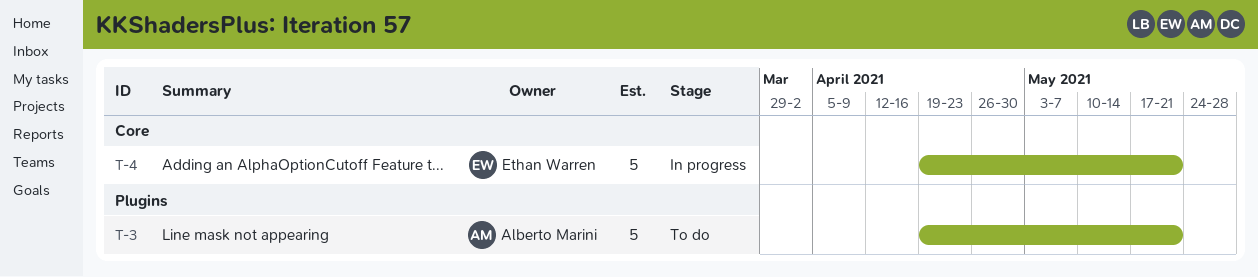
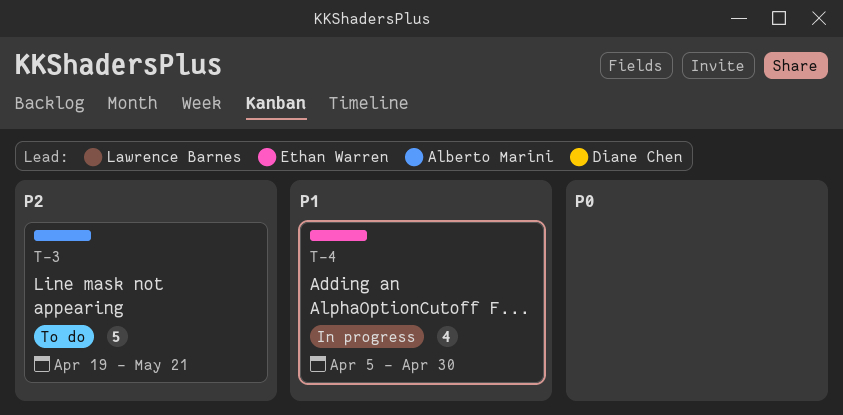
T-4, estimate: 5 -> 4
T-4, start: Apr 19 -> Apr 5
T-4, due: May 21 -> Apr 30

